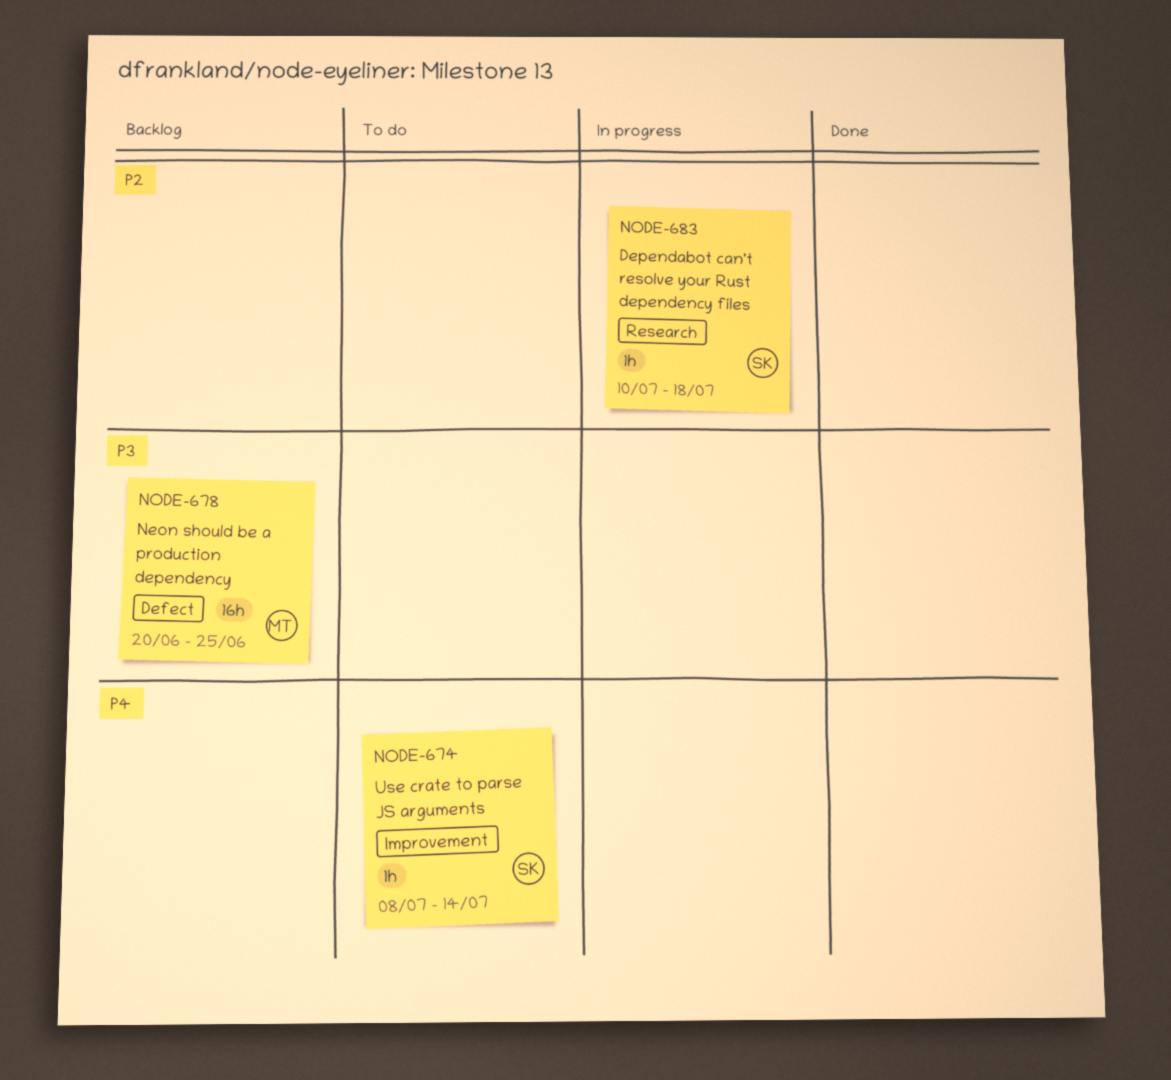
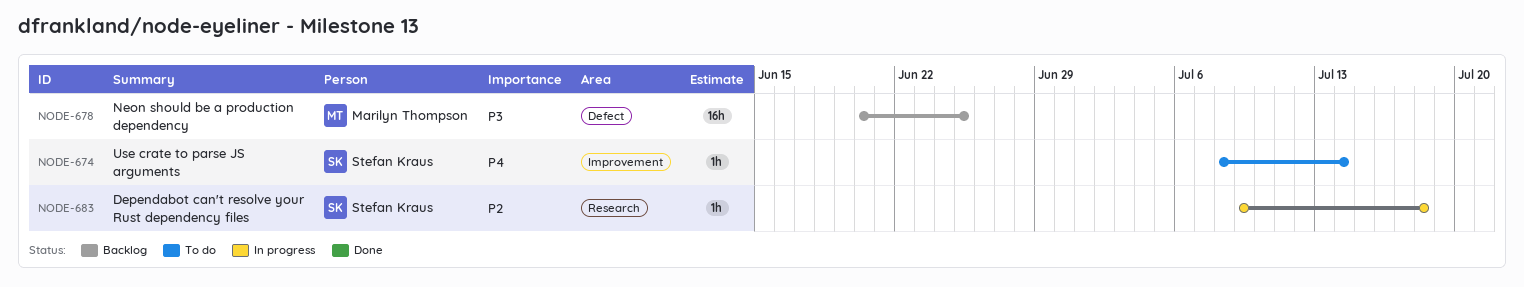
NODE-683, start: Jul 10 -> Jul 9

